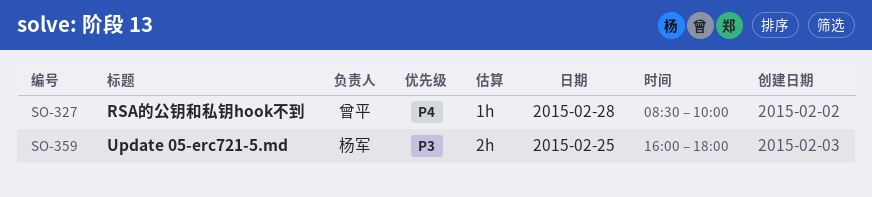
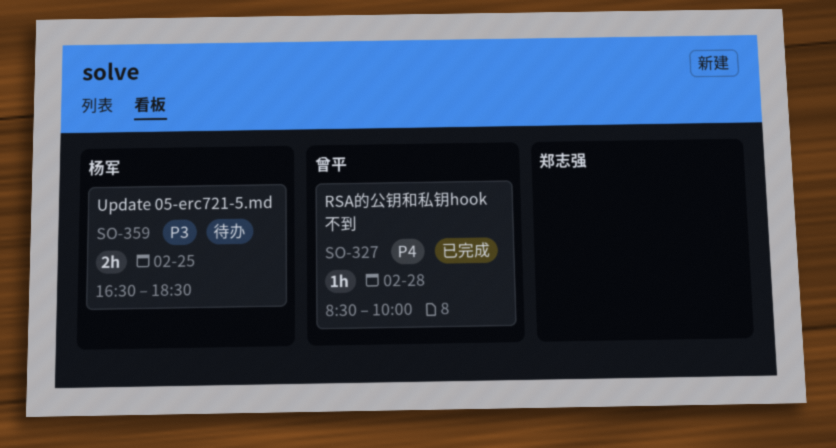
SO-359, begins: 16:00 -> 16:30
SO-359, ends: 18:00 -> 18:30

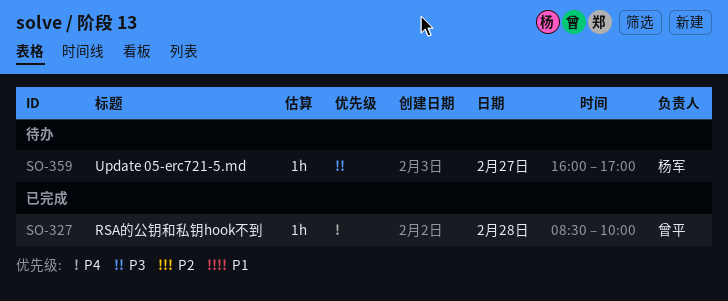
SO-359, estimate: 2h -> 1h
SO-359, day: Feb 25 -> Feb 27
SO-359, begins: 16:30 -> 16:00
SO-359, ends: 18:30 -> 17:00

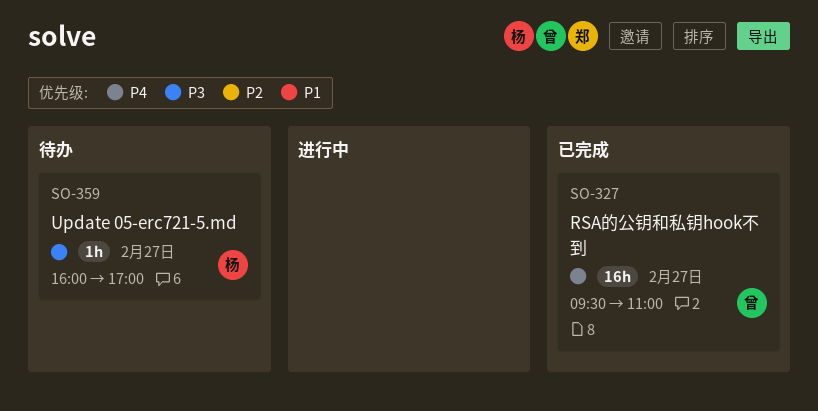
SO-327, estimate: 1h -> 16h
SO-327, day: Feb 28 -> Feb 27
SO-327, begins: 08:30 -> 09:30
SO-327, ends: 10:00 -> 11:00

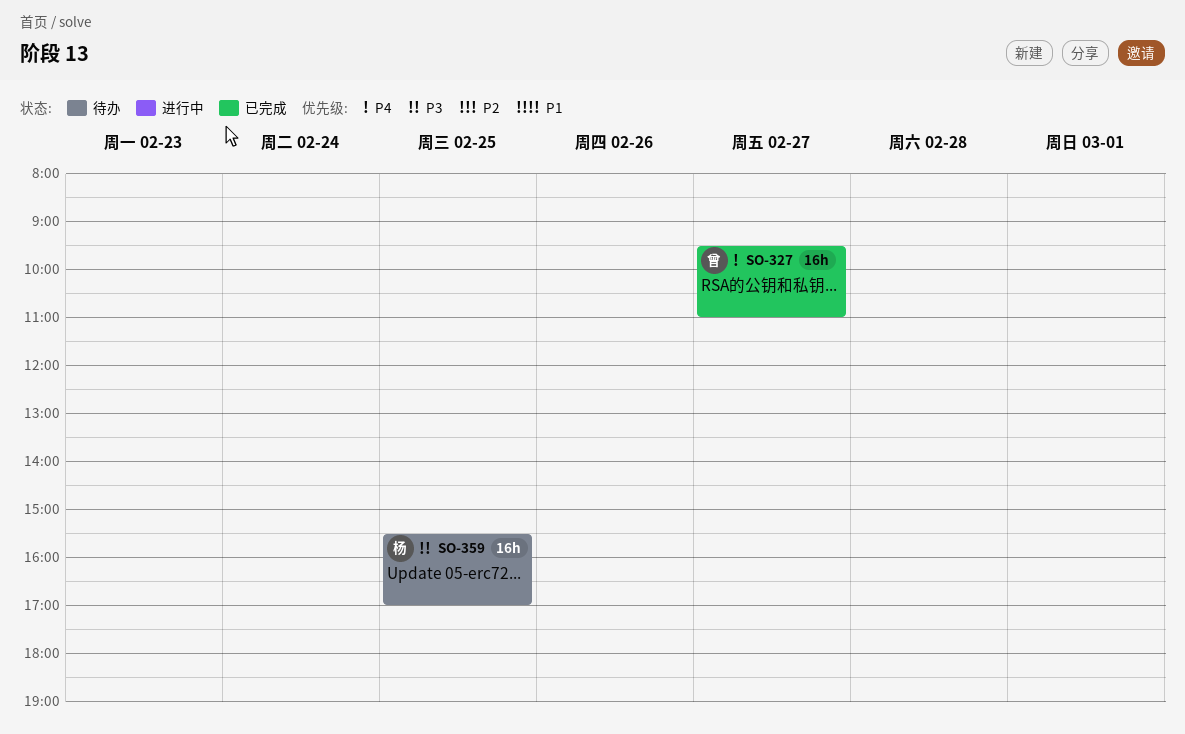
SO-359, estimate: 1h -> 16h
SO-359, day: Feb 27 -> Feb 25
SO-359, begins: 16:00 -> 15:30

